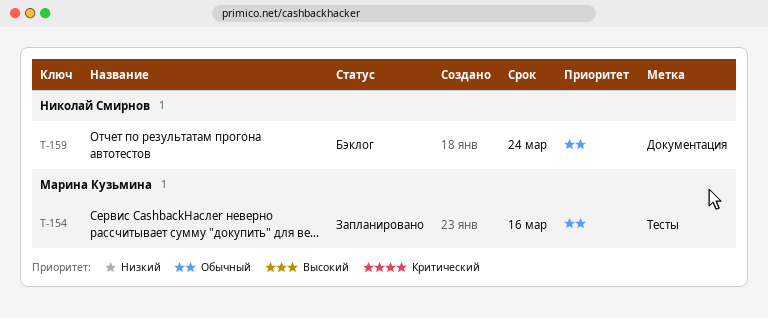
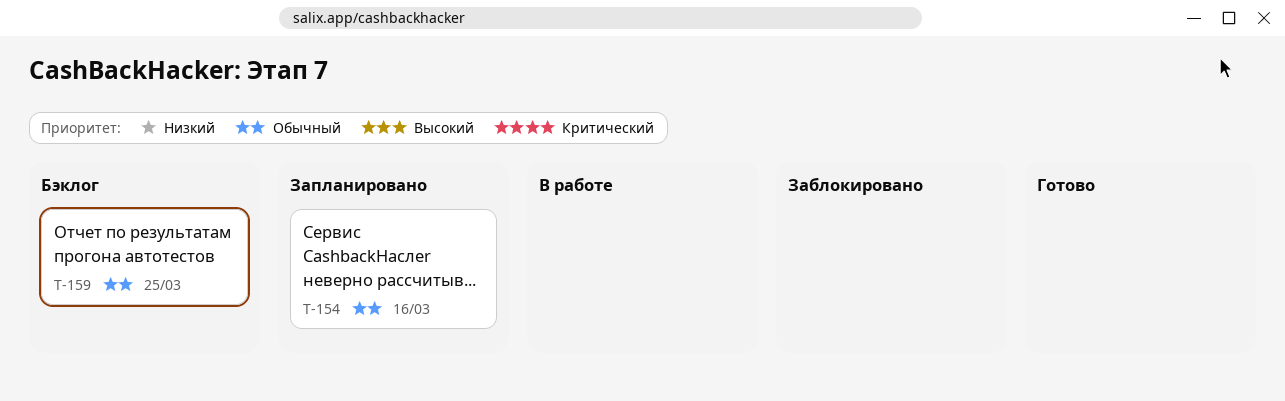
T-159, due: Mar 24 -> Mar 25

